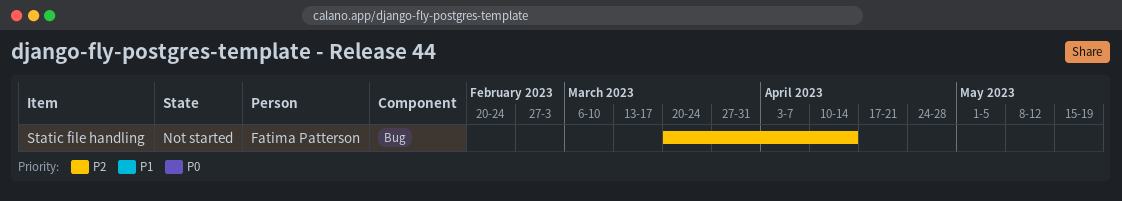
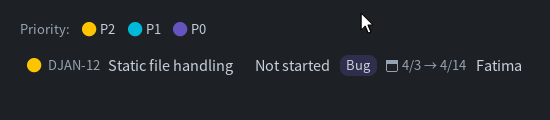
Static file handling, start: Mar 20 -> Apr 3

